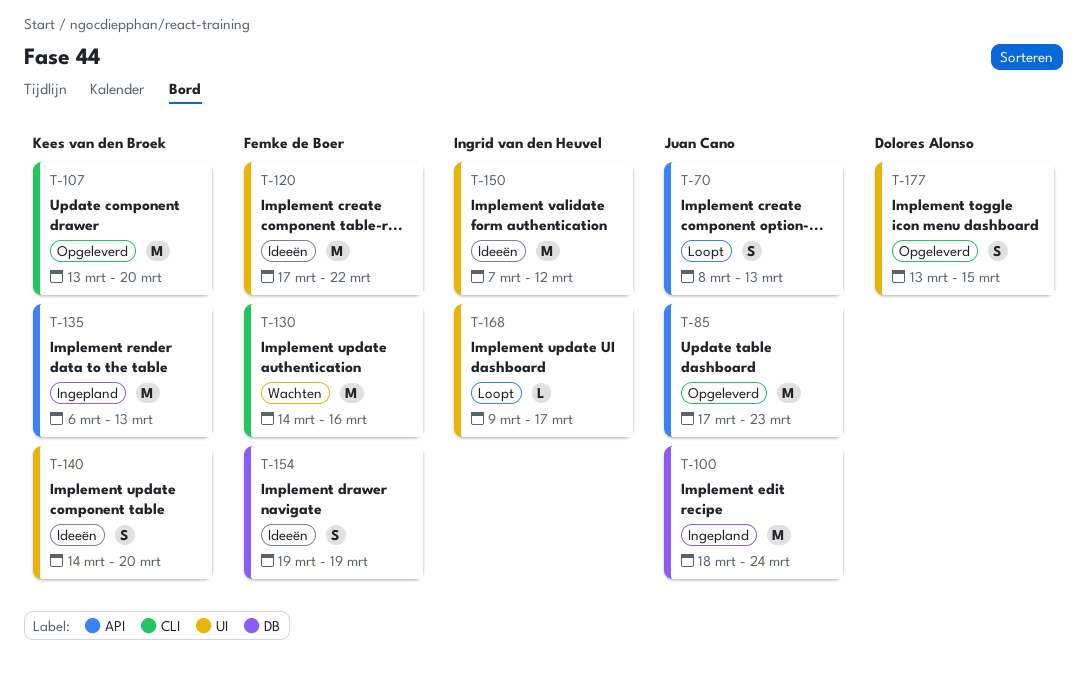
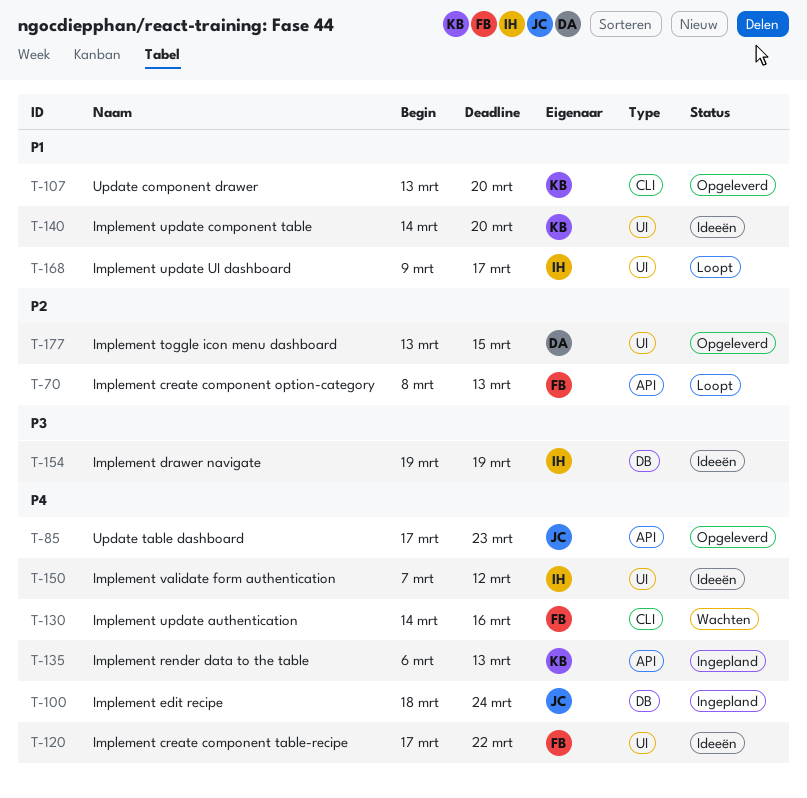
T-70, owner: Juan Cano -> Femke de Boer
T-154, owner: Femke de Boer -> Ingrid van den Heuvel

